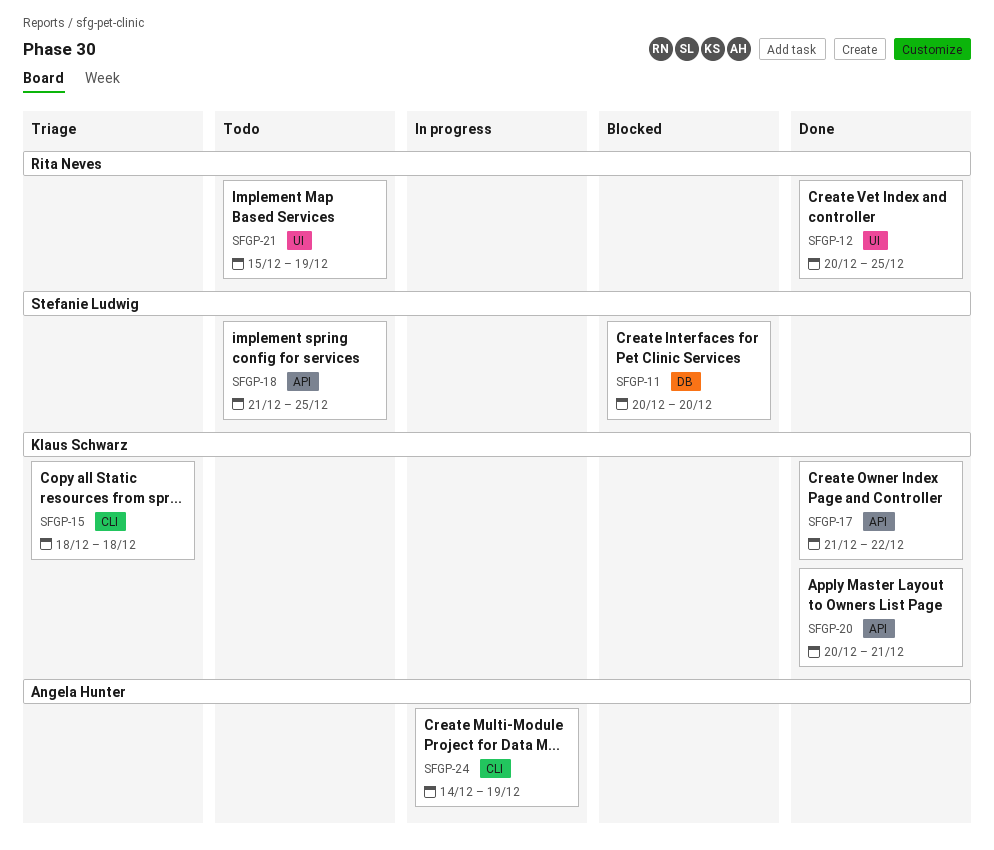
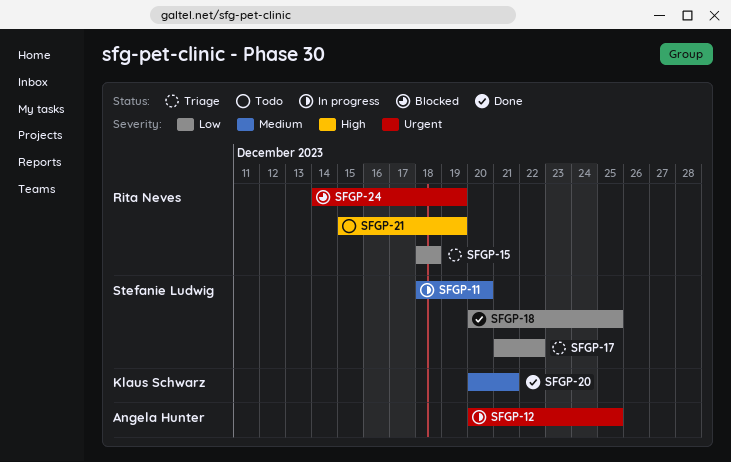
SFGP-11, status: Blocked -> In progress
SFGP-11, start: Dec 20 -> Dec 18
SFGP-12, status: Done -> In progress
SFGP-12, owner: Rita Neves -> Angela Hunter
SFGP-15, owner: Klaus Schwarz -> Rita Neves
SFGP-17, status: Done -> Triage
SFGP-17, owner: Klaus Schwarz -> Stefanie Ludwig
SFGP-18, status: Todo -> Done
SFGP-18, start: Dec 21 -> Dec 20
SFGP-24, status: In progress -> Blocked
SFGP-24, owner: Angela Hunter -> Rita Neves

